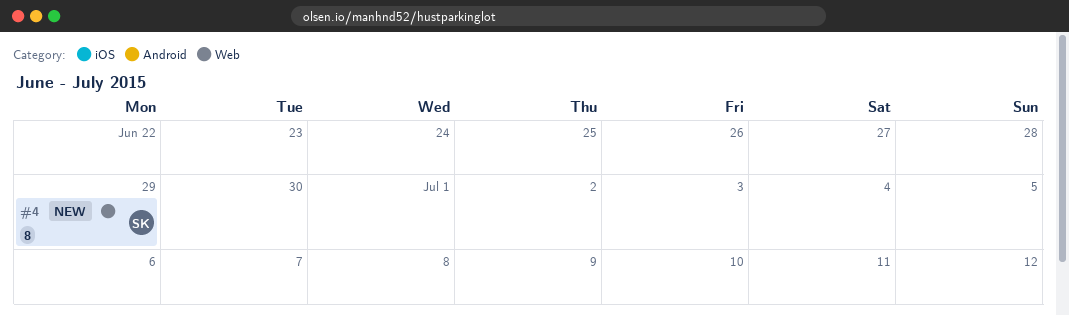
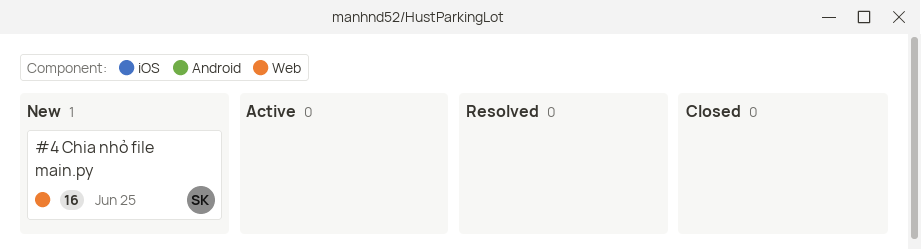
#4, estimate: 8 -> 16
#4, due: Jun 29 -> Jun 25

